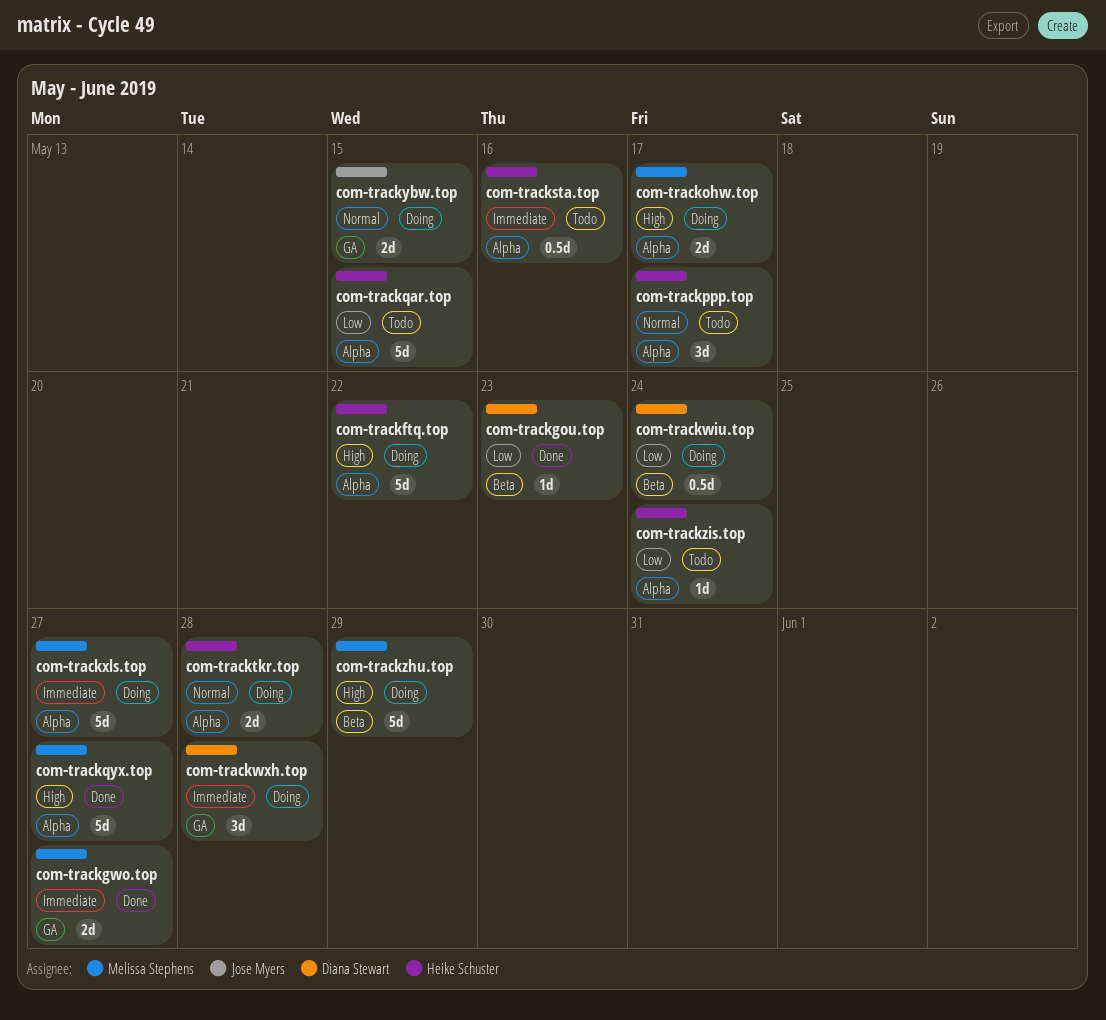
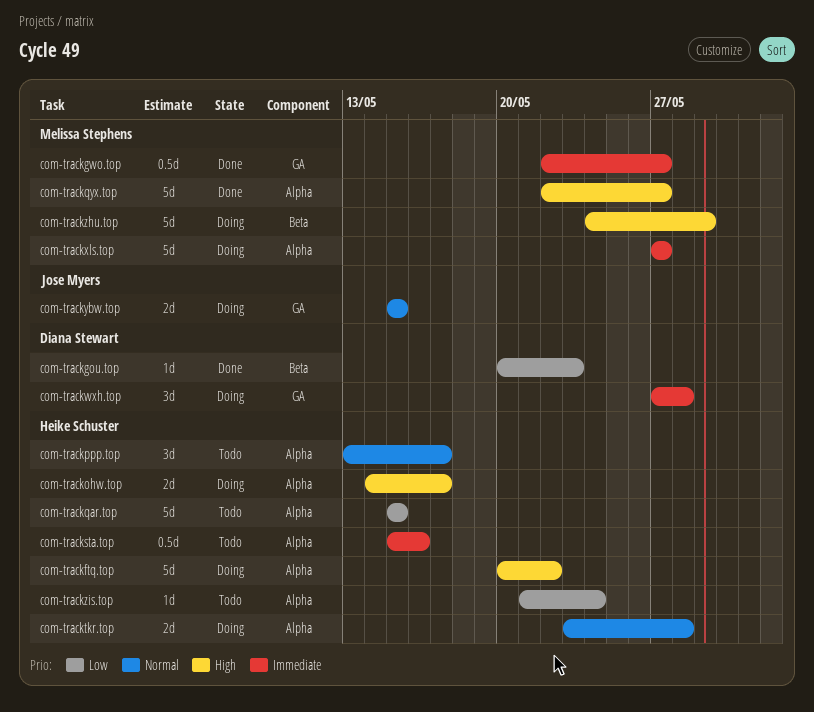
com-trackgwo.top, estimate: 2d -> 0.5d
com-trackohw.top, owner: Melissa Stephens -> Heike Schuster
com-trackwiu.top: present -> none

